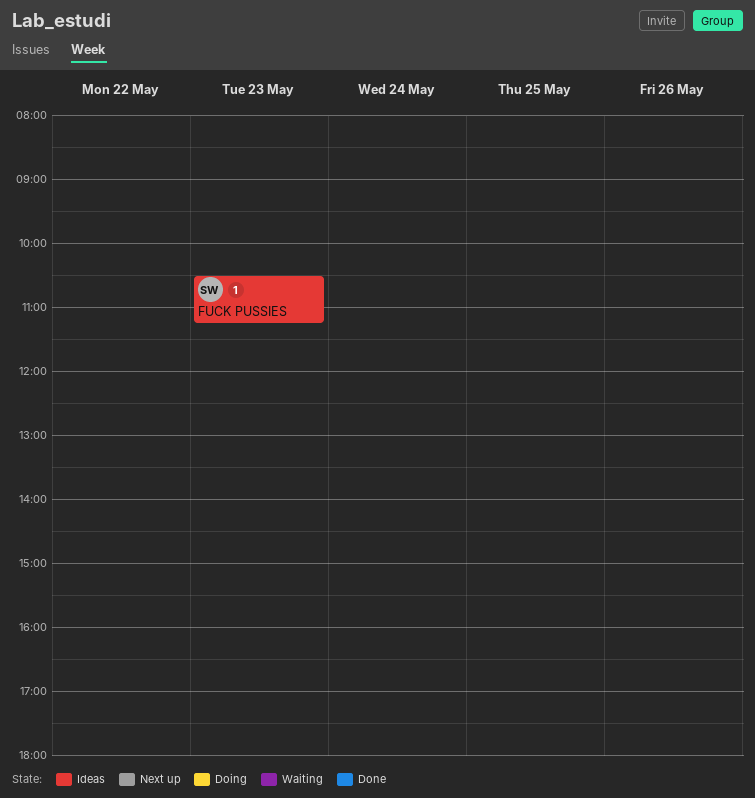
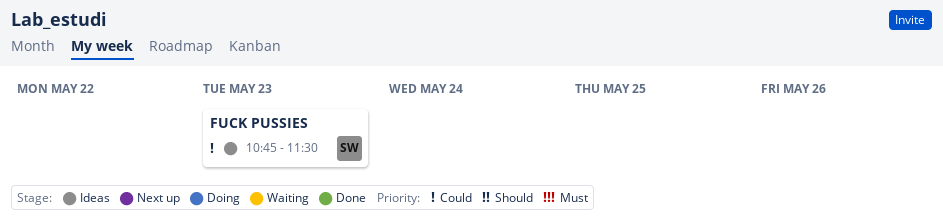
FUCK PUSSIES, begins: 10:30 -> 10:45
FUCK PUSSIES, ends: 11:15 -> 11:30

